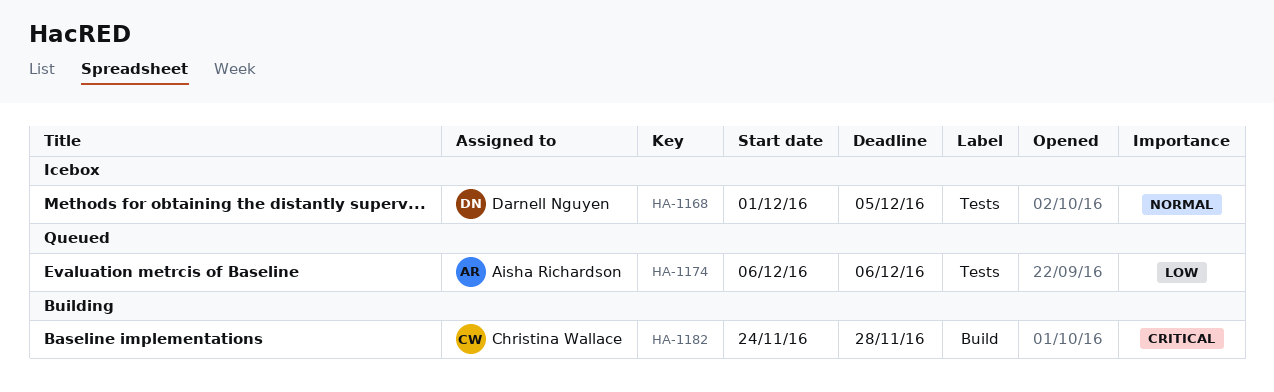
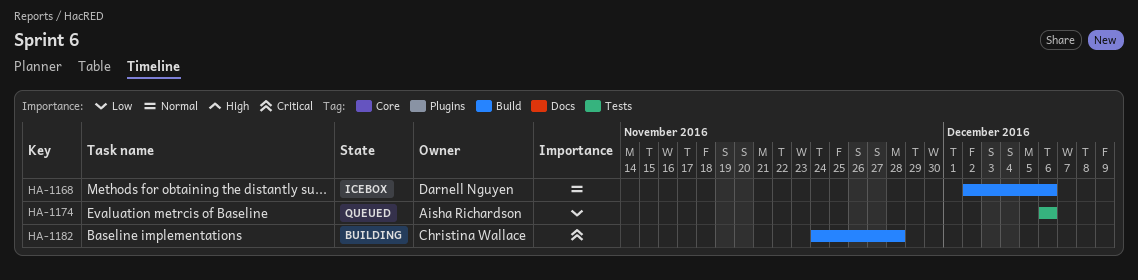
HA-1168, label: Tests -> Build
HA-1168, start: Dec 1 -> Dec 2
HA-1168, due: Dec 5 -> Dec 6

